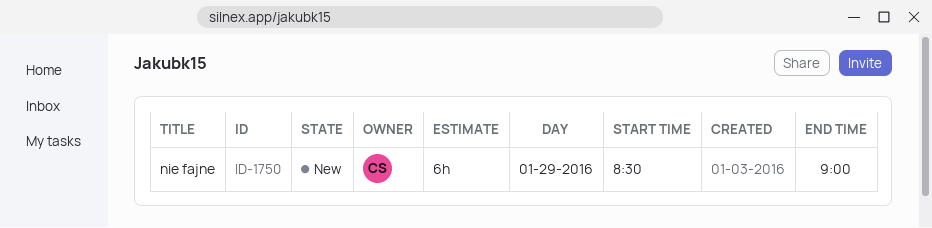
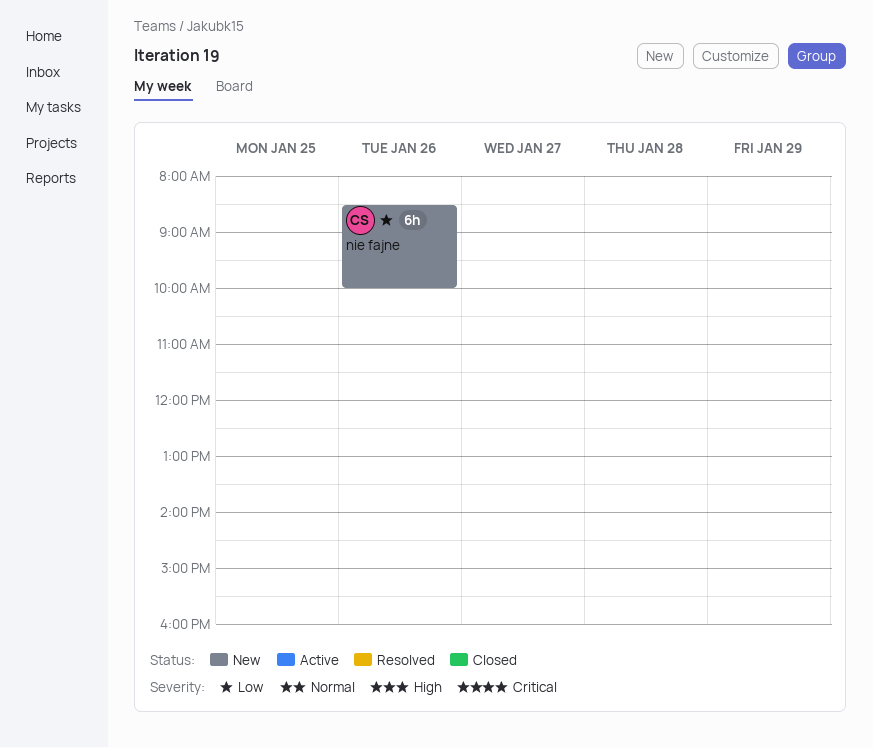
nie fajne, day: Jan 29 -> Jan 26
nie fajne, ends: 09:00 -> 10:00

